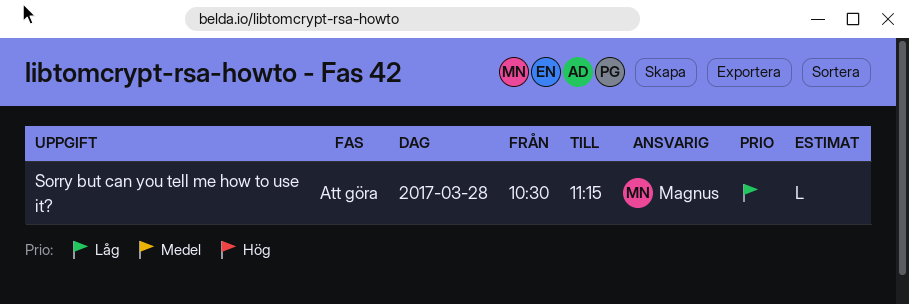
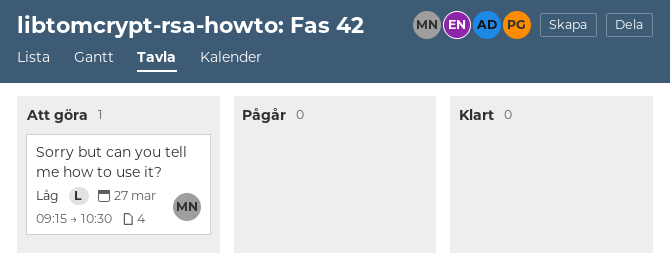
Sorry but can you tell me how to use it?, day: Mar 28 -> Mar 27
Sorry but can you tell me how to use it?, begins: 10:30 -> 09:15
Sorry but can you tell me how to use it?, ends: 11:15 -> 10:30

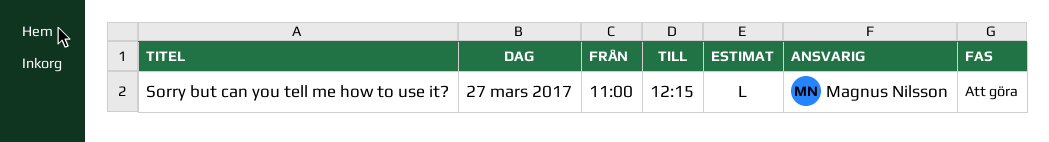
Sorry but can you tell me how to use it?, begins: 09:15 -> 11:00
Sorry but can you tell me how to use it?, ends: 10:30 -> 12:15

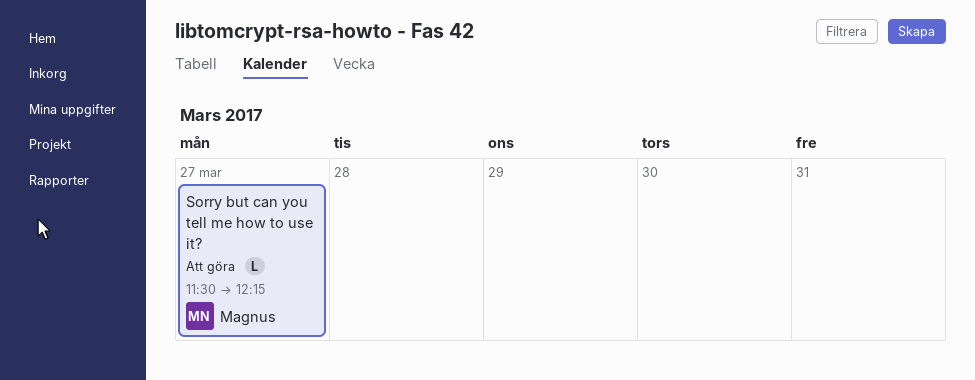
Sorry but can you tell me how to use it?, begins: 11:00 -> 11:30

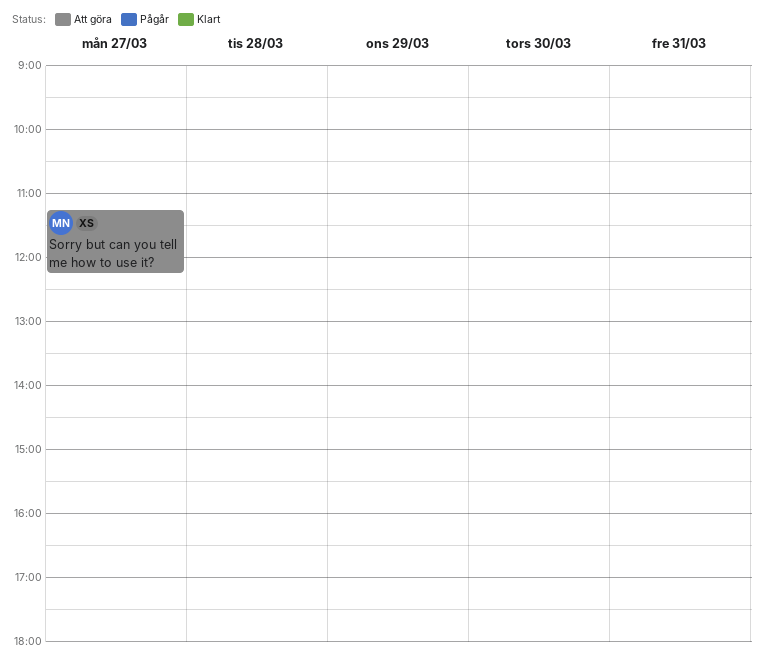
Sorry but can you tell me how to use it?, estimate: L -> XS
Sorry but can you tell me how to use it?, begins: 11:30 -> 11:15

